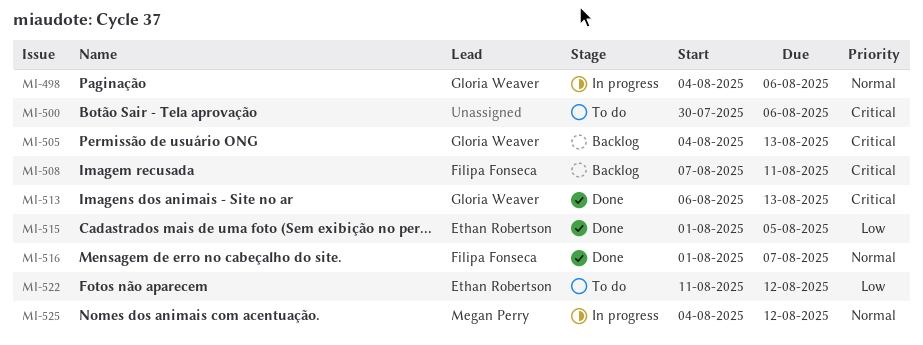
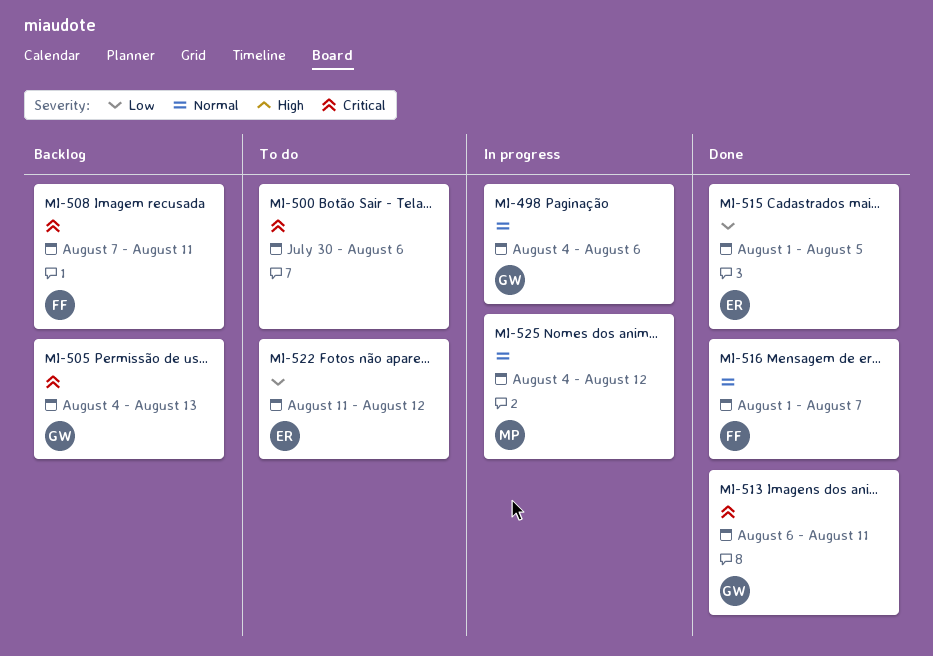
MI-513, due: Aug 13 -> Aug 11

